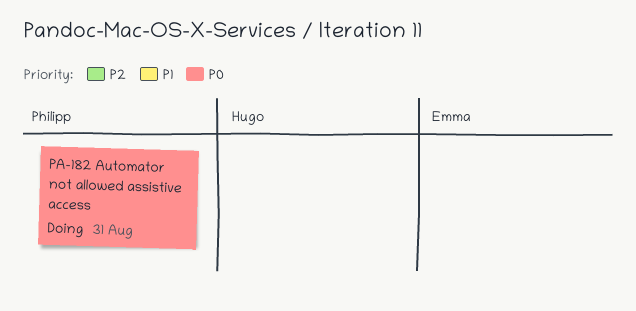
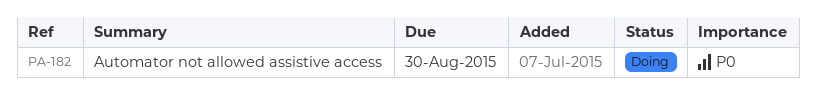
PA-182, due: Aug 31 -> Aug 30

